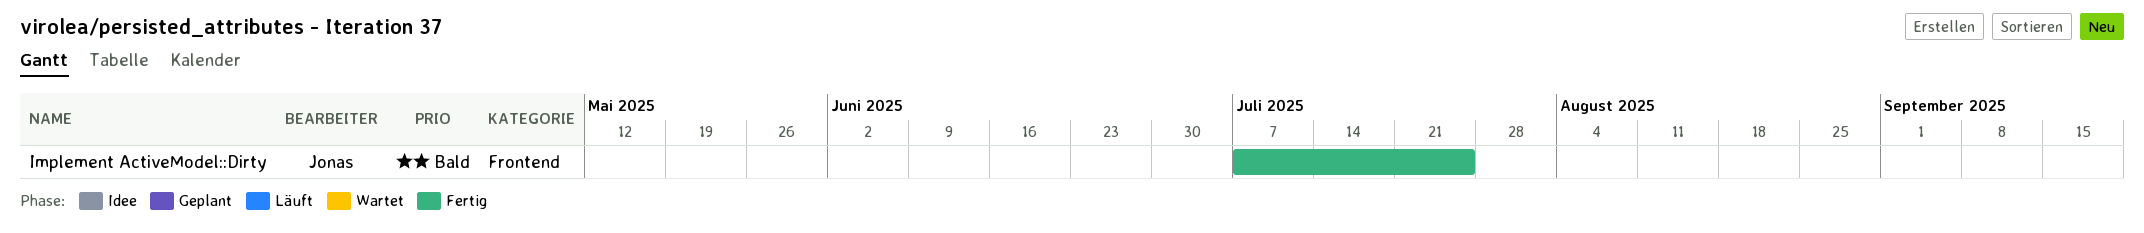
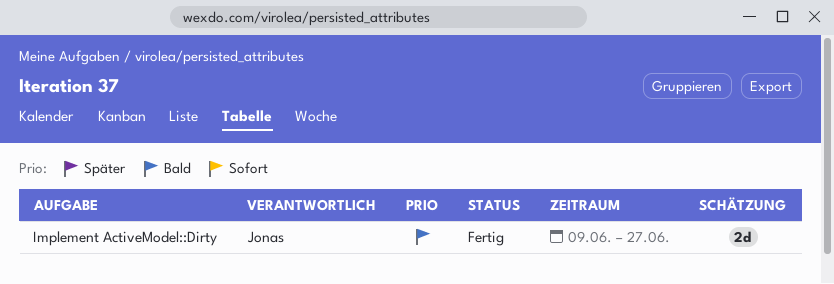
Implement ActiveModel::Dirty, start: Jul 7 -> Jun 9
Implement ActiveModel::Dirty, due: Jul 25 -> Jun 27

